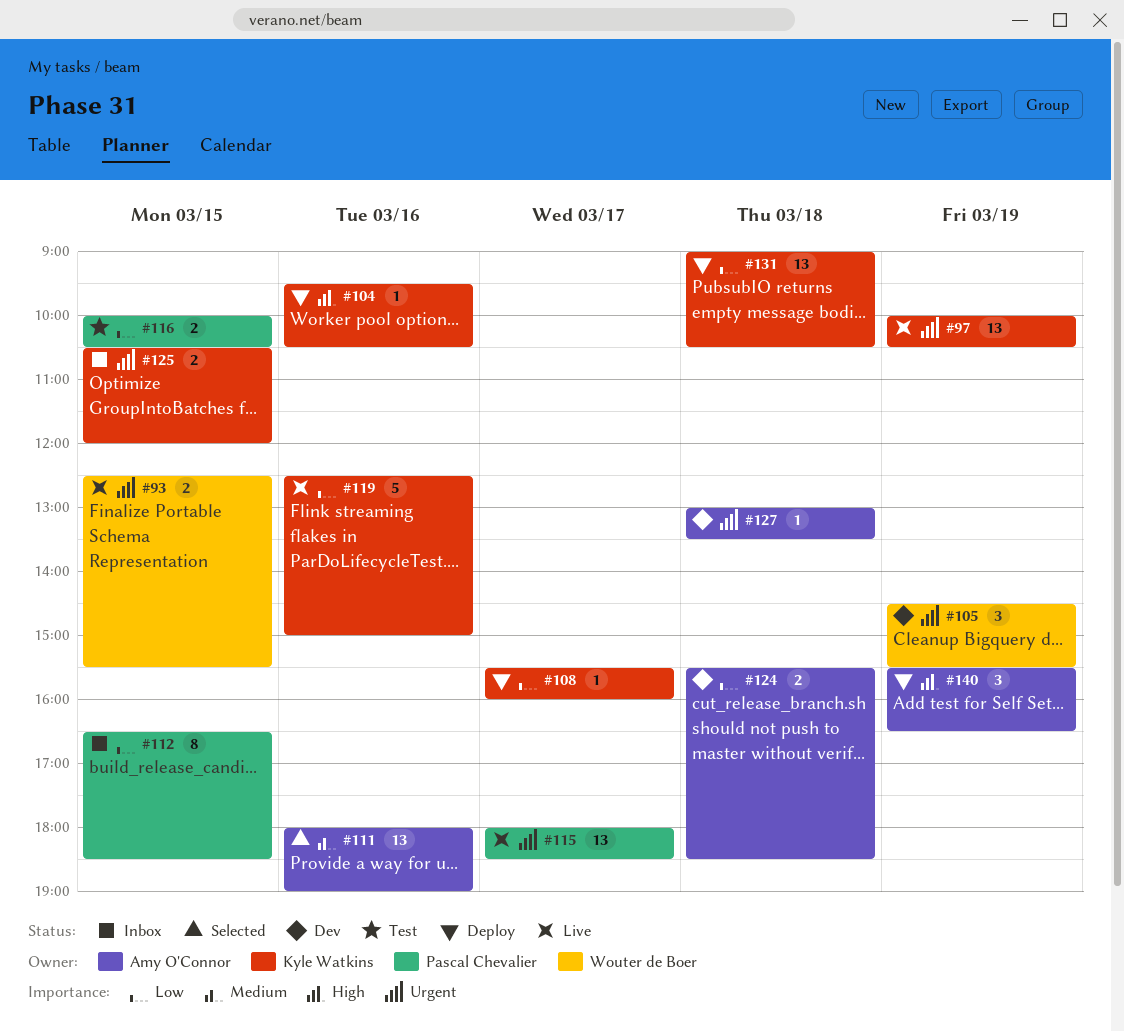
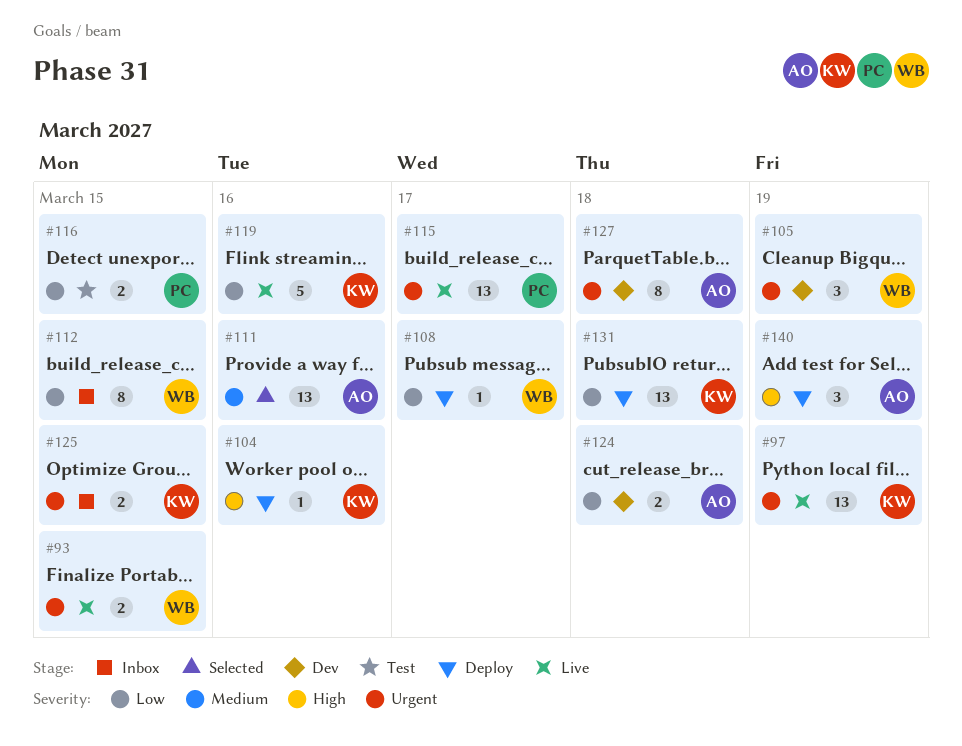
#108, owner: Kyle Watkins -> Wouter de Boer
#112, owner: Pascal Chevalier -> Wouter de Boer
#127, estimate: 1 -> 8

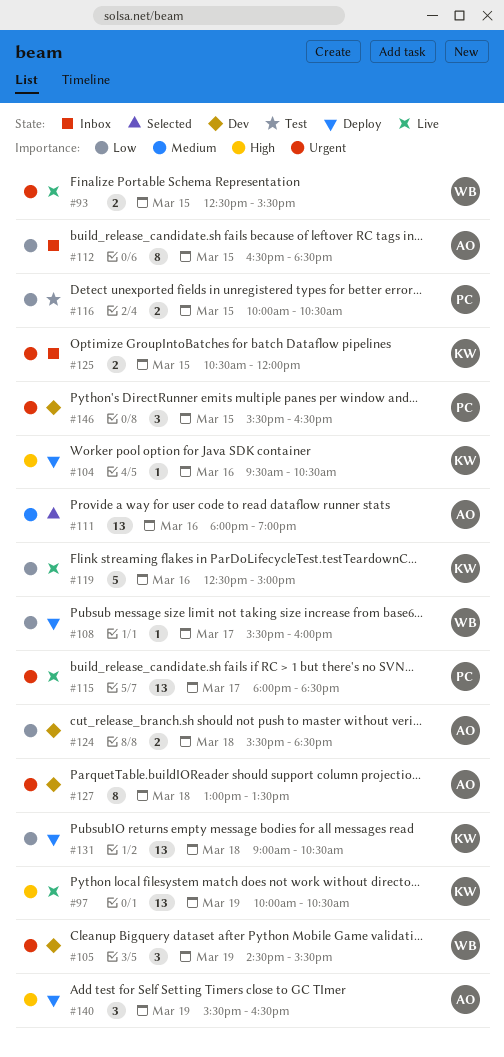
#97, priority: Urgent -> High
#112, owner: WB -> AO
#146: none -> present

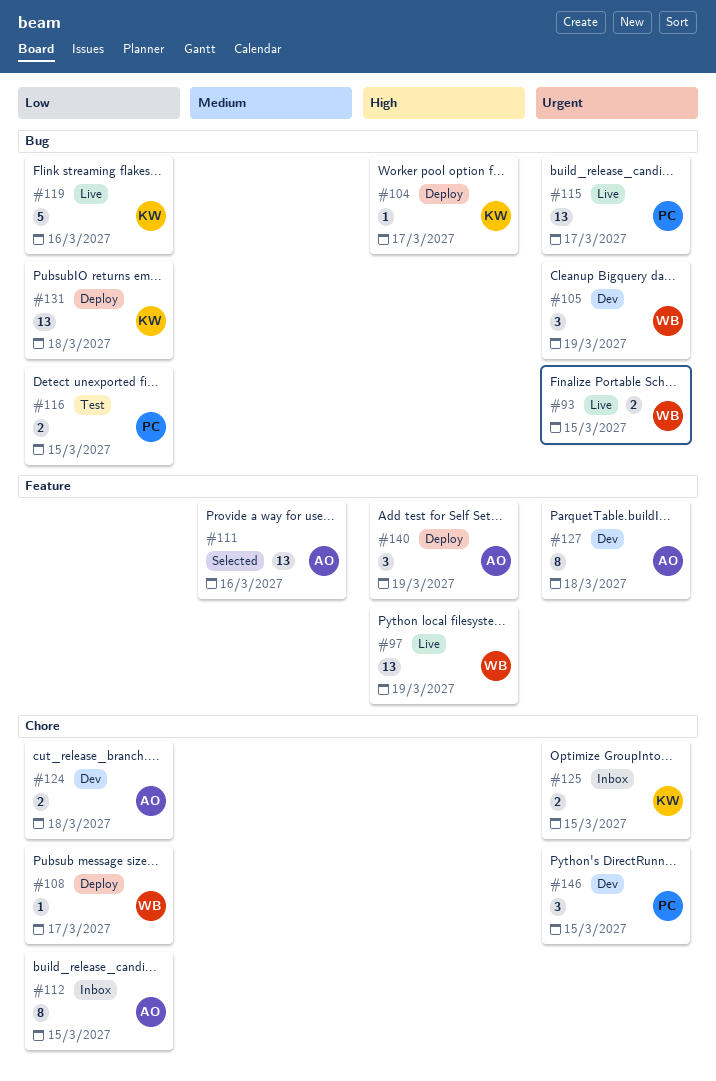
#97, owner: KW -> WB
#104, day: Mar 16 -> Mar 17

